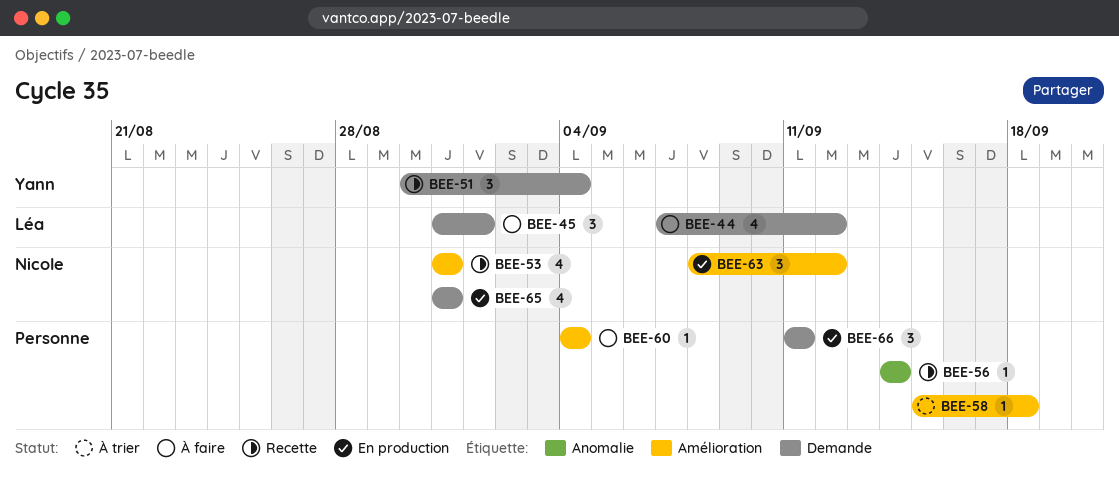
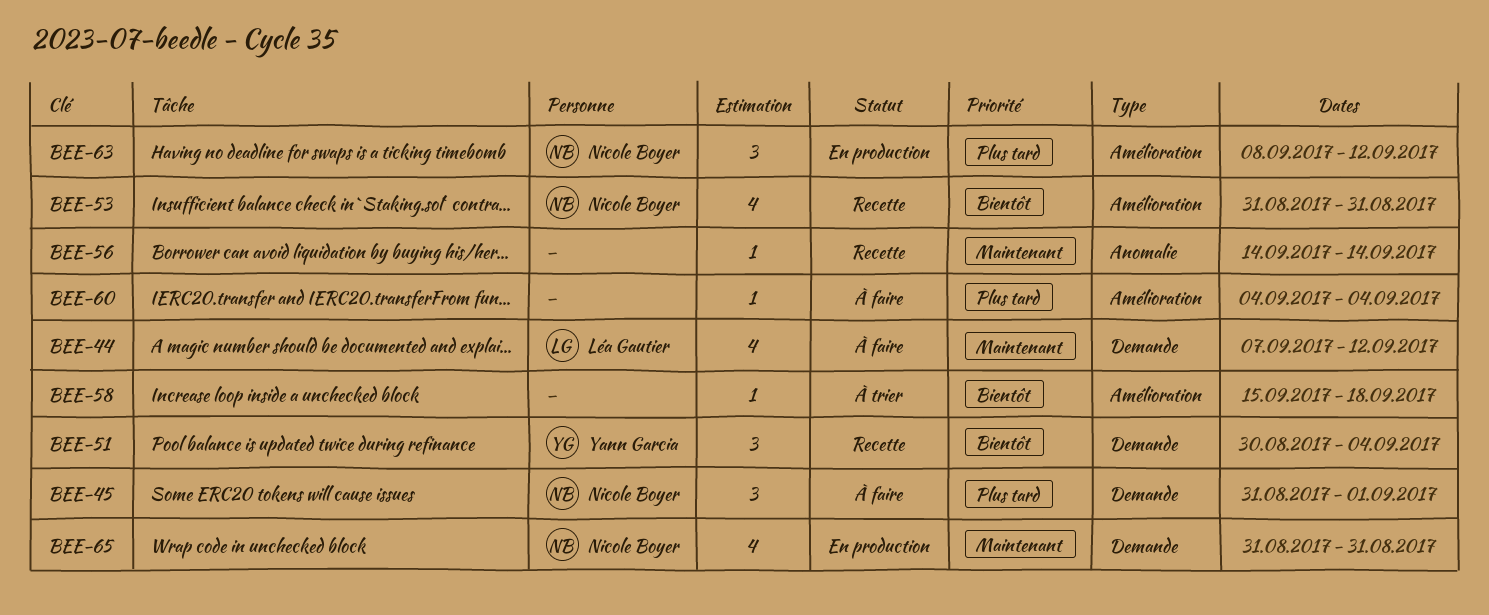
BEE-45, owner: Léa Gautier -> Nicole Boyer
BEE-66: present -> none

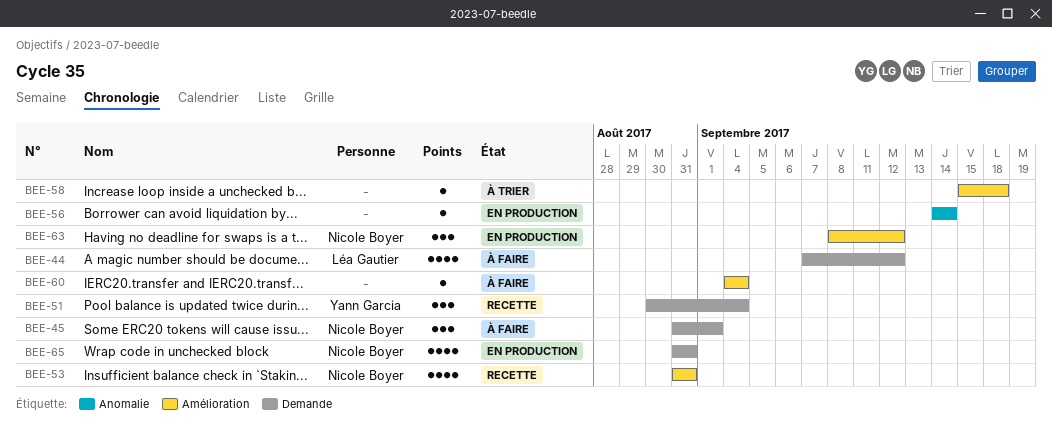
BEE-56, status: Recette -> En production

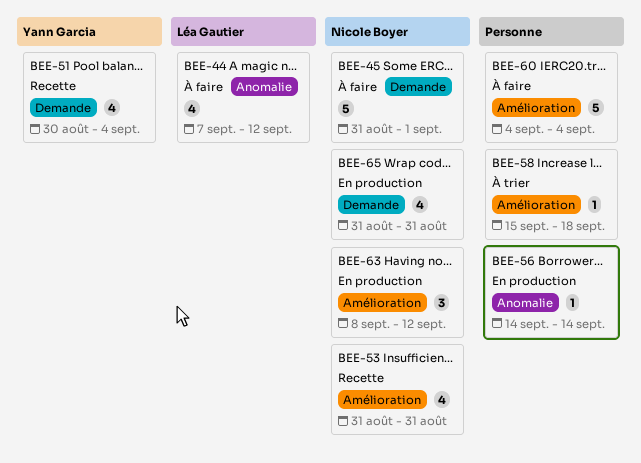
BEE-44, label: Demande -> Anomalie
BEE-45, estimate: 3 -> 5
BEE-51, estimate: 3 -> 4
BEE-60, estimate: 1 -> 5

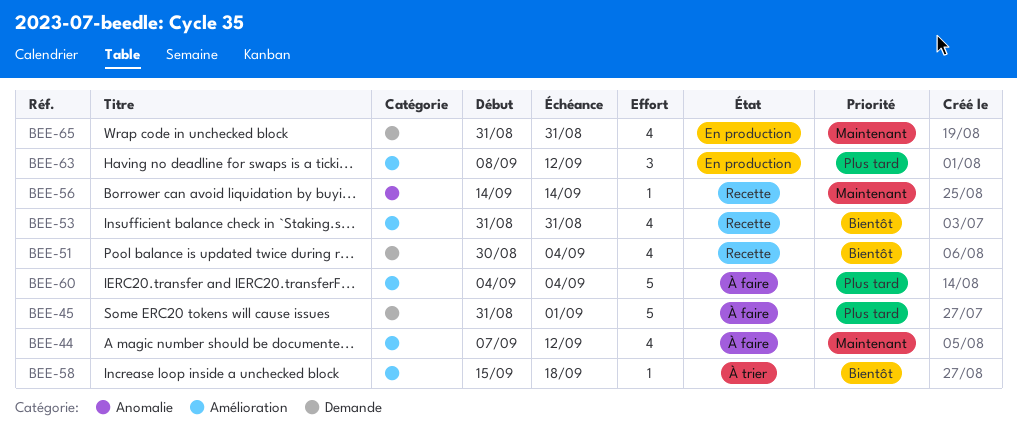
BEE-44, label: Anomalie -> Amélioration
BEE-56, status: En production -> Recette

